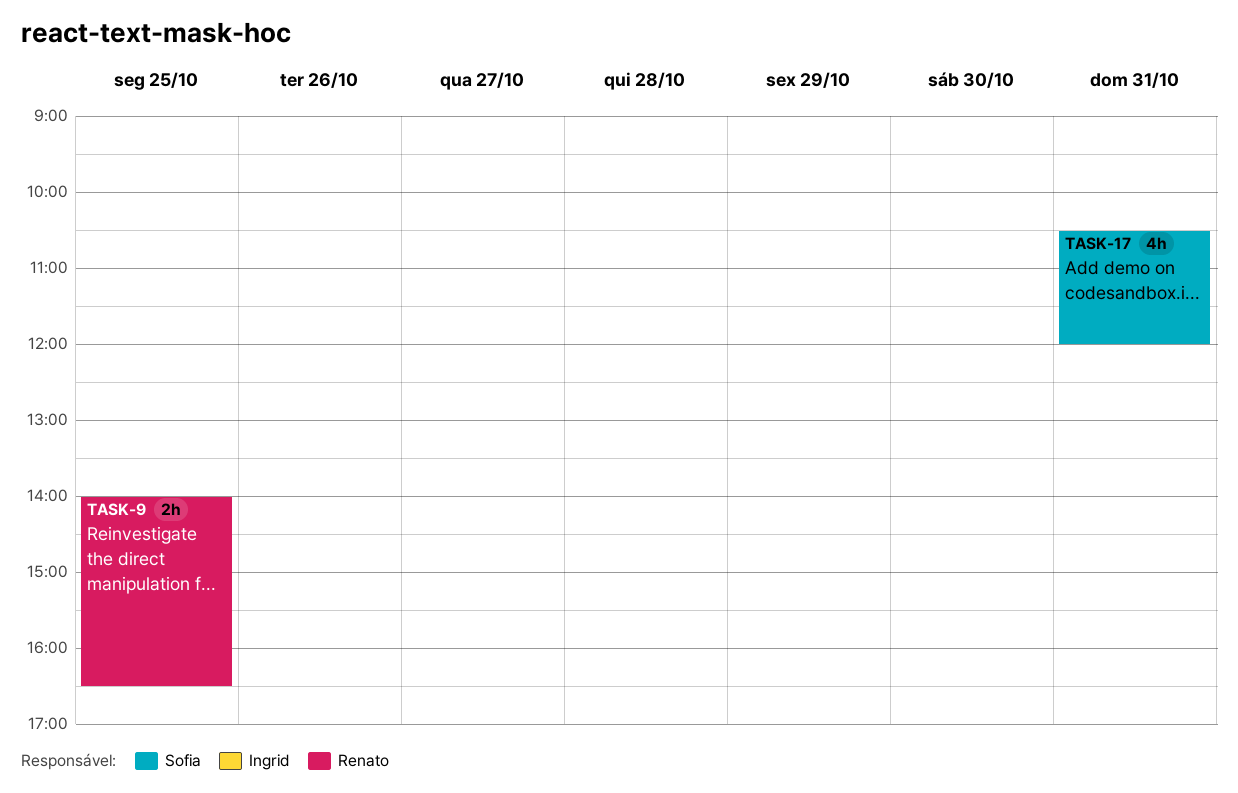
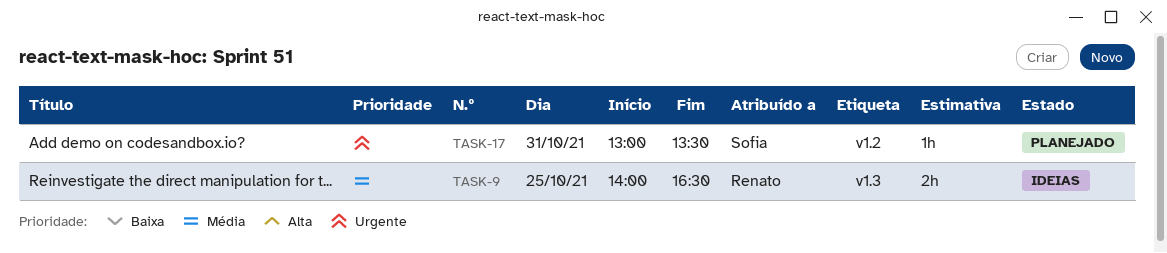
TASK-17, estimate: 4h -> 1h
TASK-17, begins: 10:30 -> 13:00
TASK-17, ends: 12:00 -> 13:30

